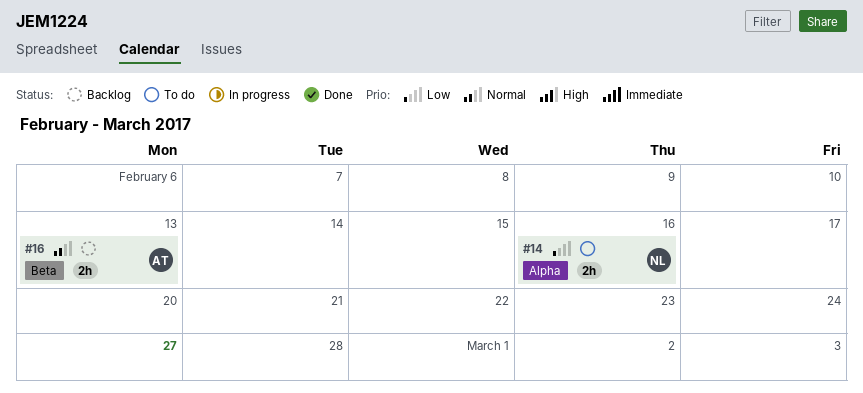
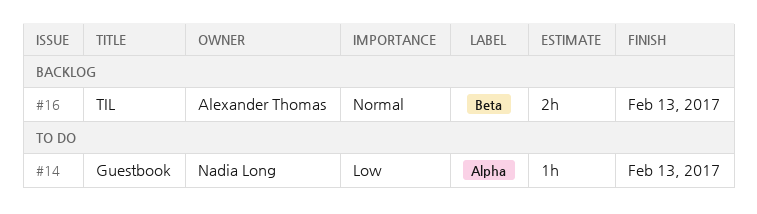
#14, estimate: 2h -> 1h
#14, due: Feb 16 -> Feb 13

